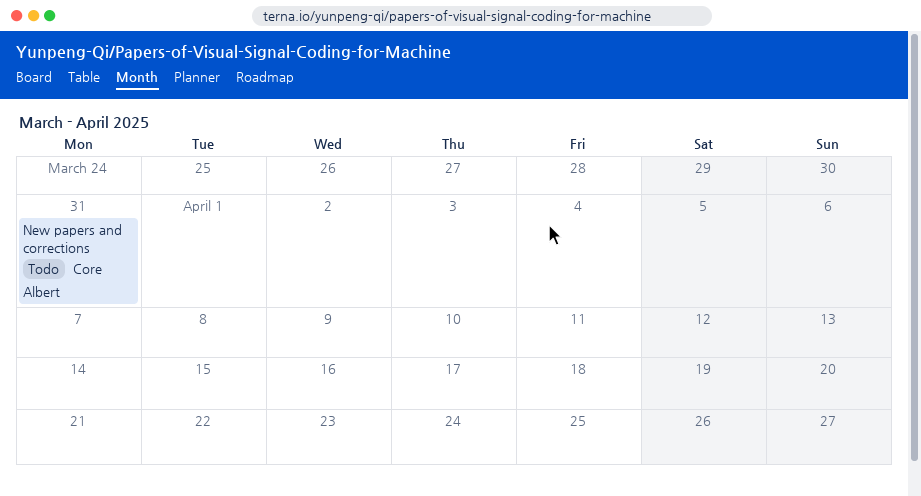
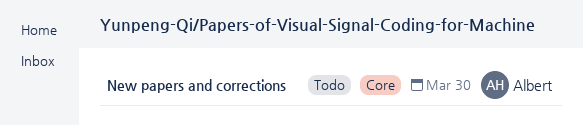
New papers and corrections, due: Mar 31 -> Mar 30

